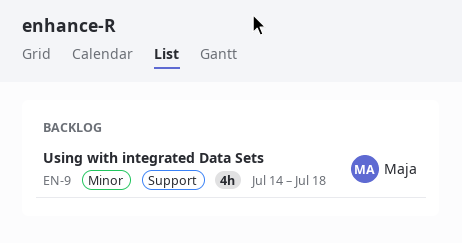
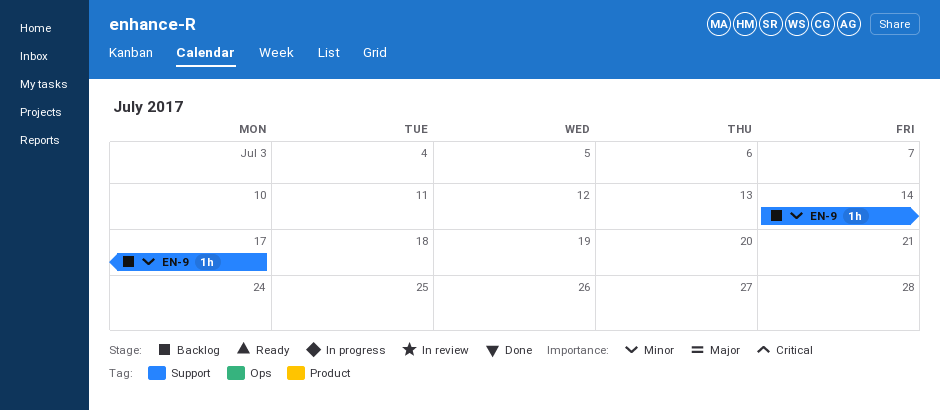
EN-9, estimate: 4h -> 1h
EN-9, due: Jul 18 -> Jul 17

